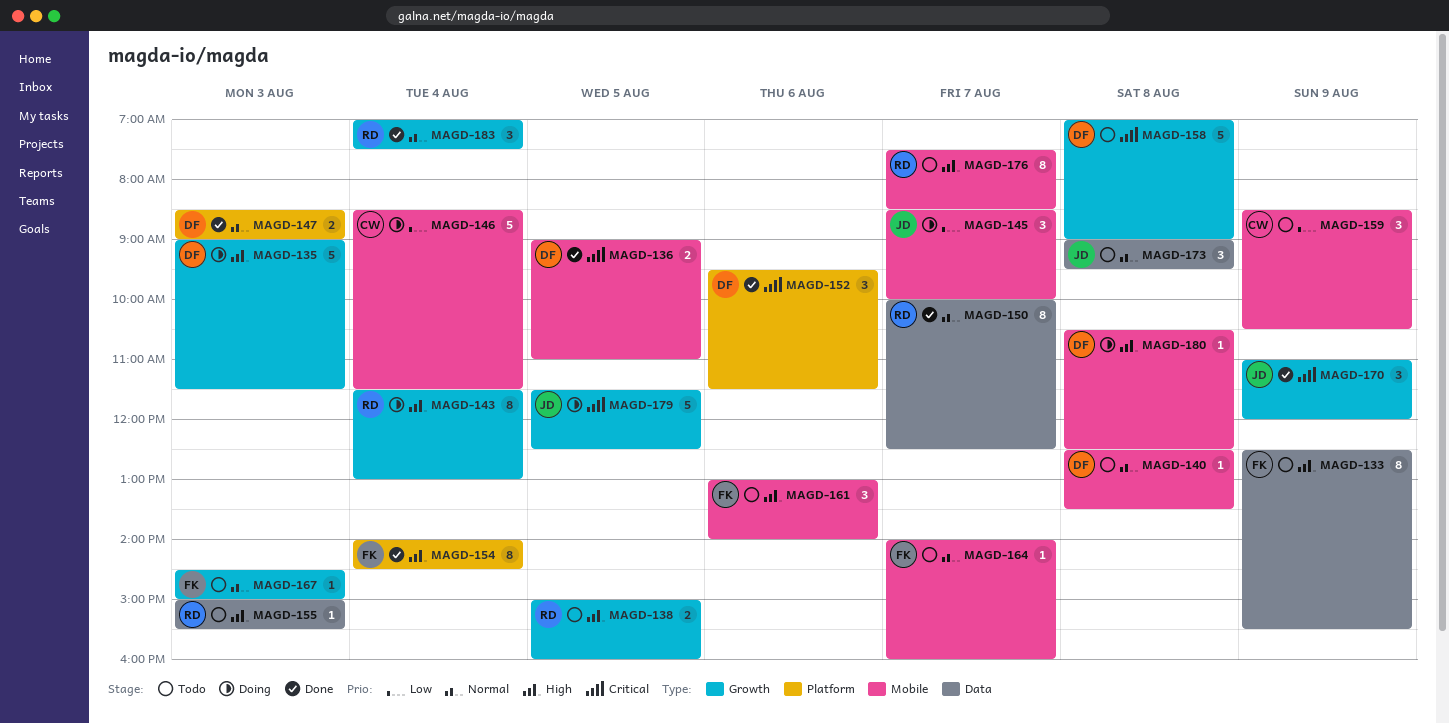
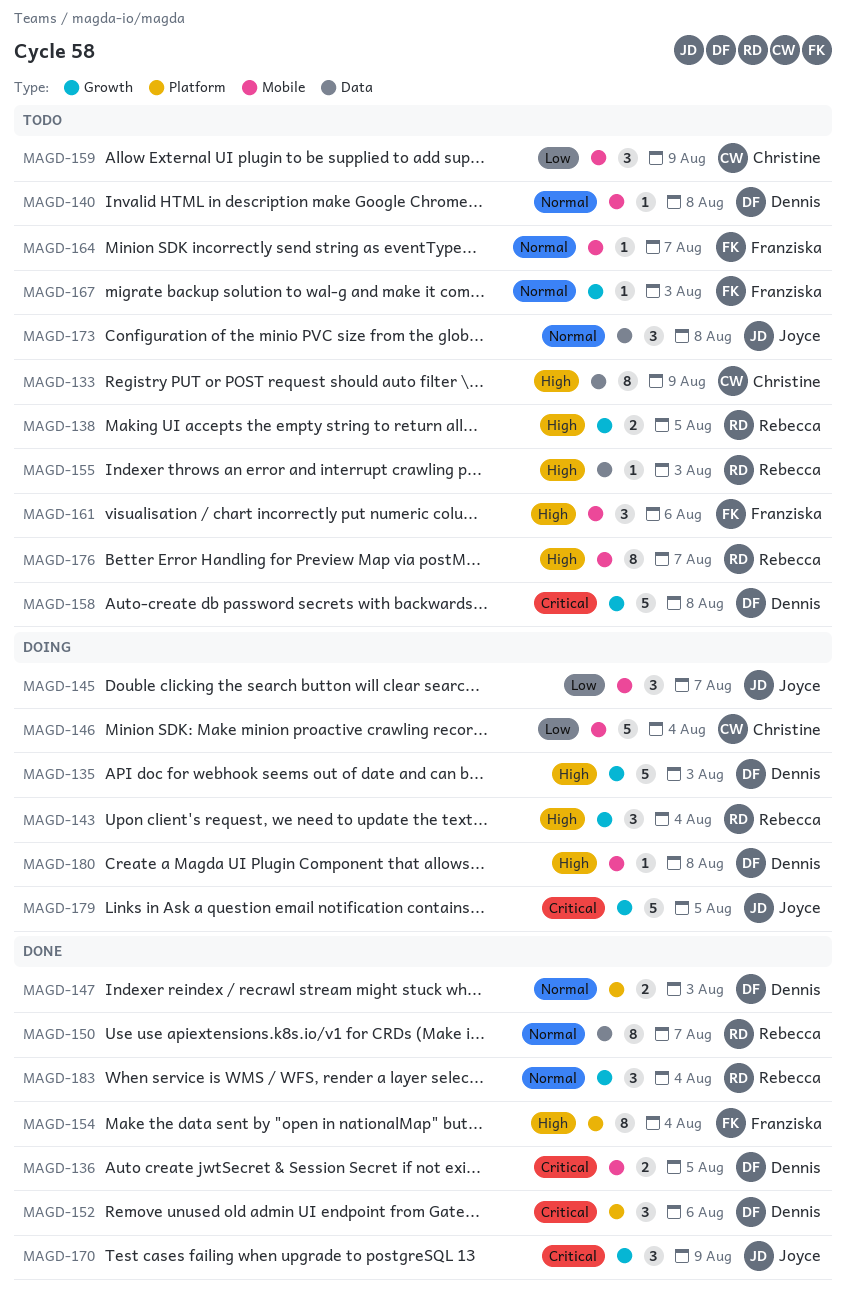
MAGD-133, owner: Franziska -> Christine
MAGD-143, estimate: 8 -> 3

